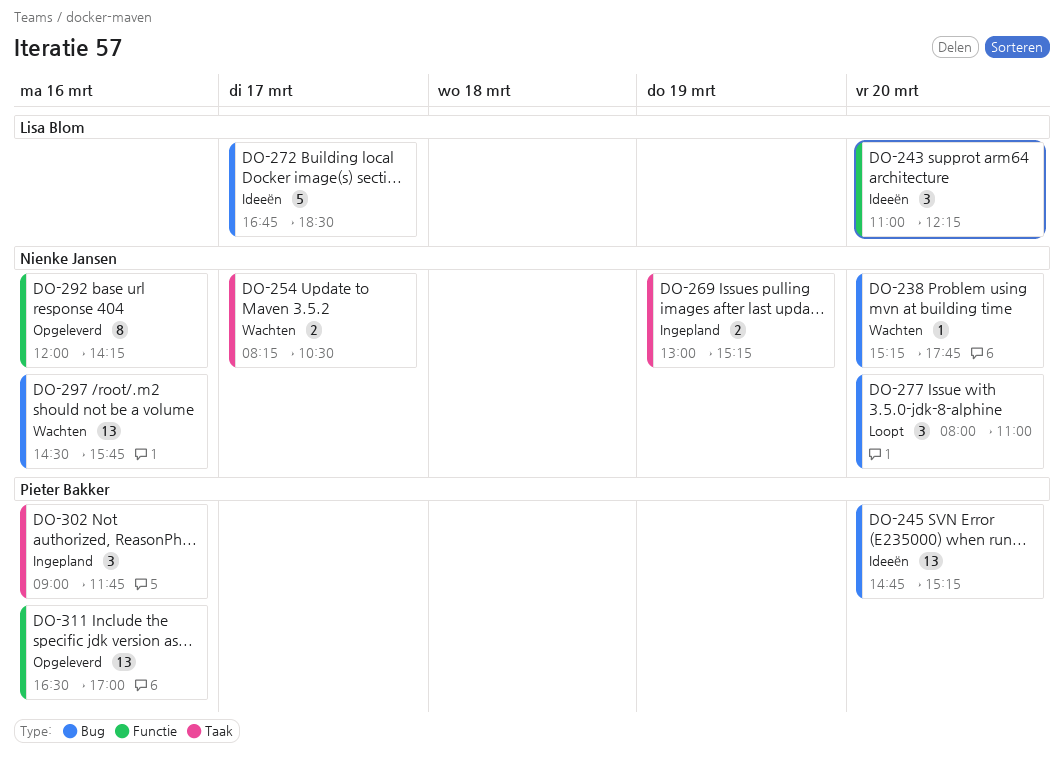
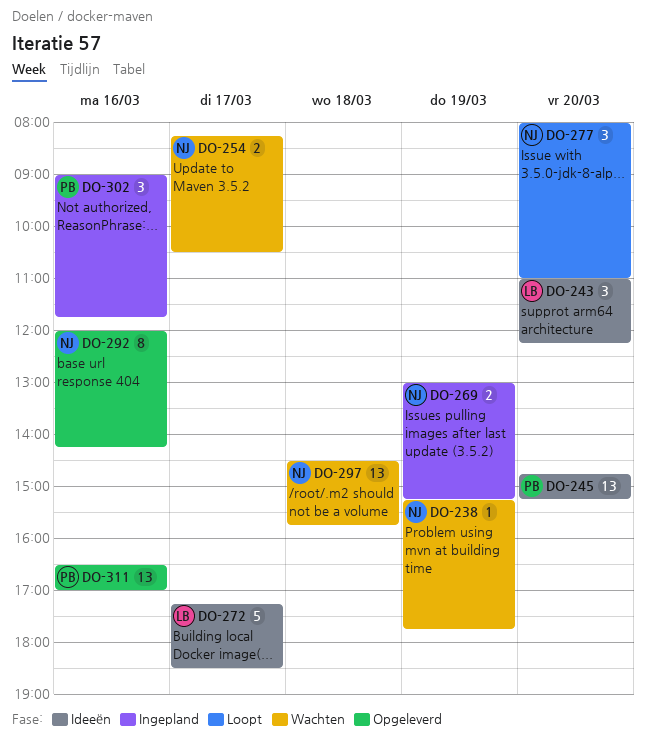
DO-238, day: Mar 20 -> Mar 19
DO-272, begins: 16:45 -> 17:15
DO-297, day: Mar 16 -> Mar 18

